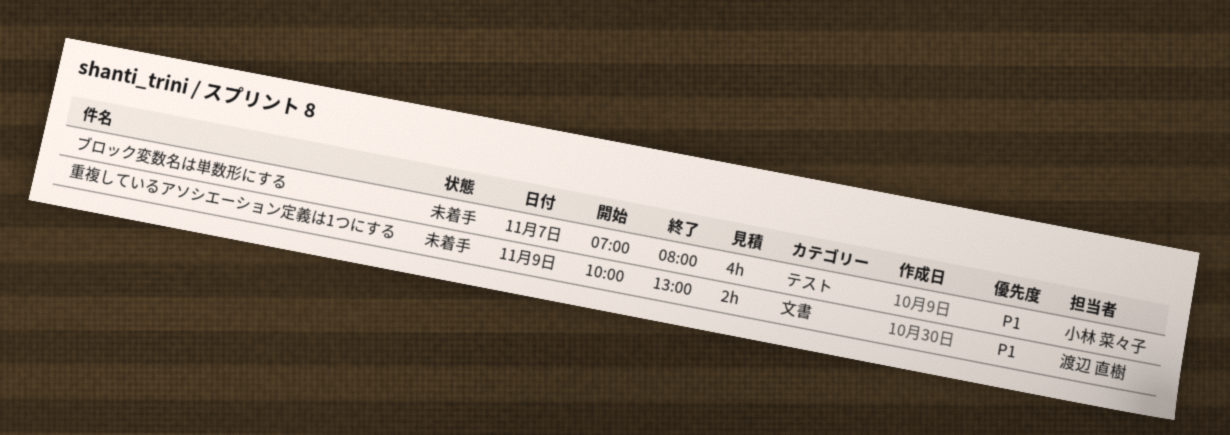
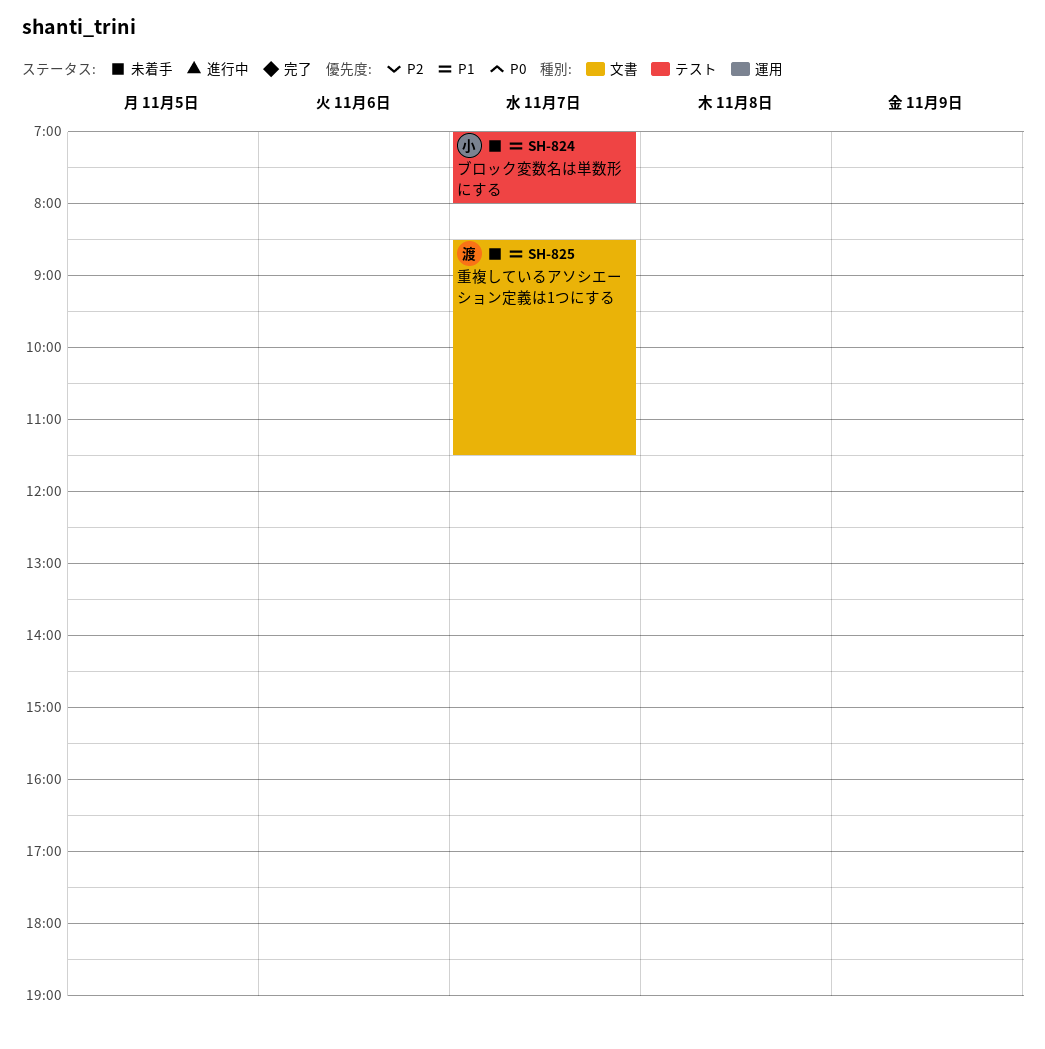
重複しているアソシエーション定義は1つにする, day: Nov 9 -> Nov 7
重複しているアソシエーション定義は1つにする, begins: 10:00 -> 08:30
重複しているアソシエーション定義は1つにする, ends: 13:00 -> 11:30

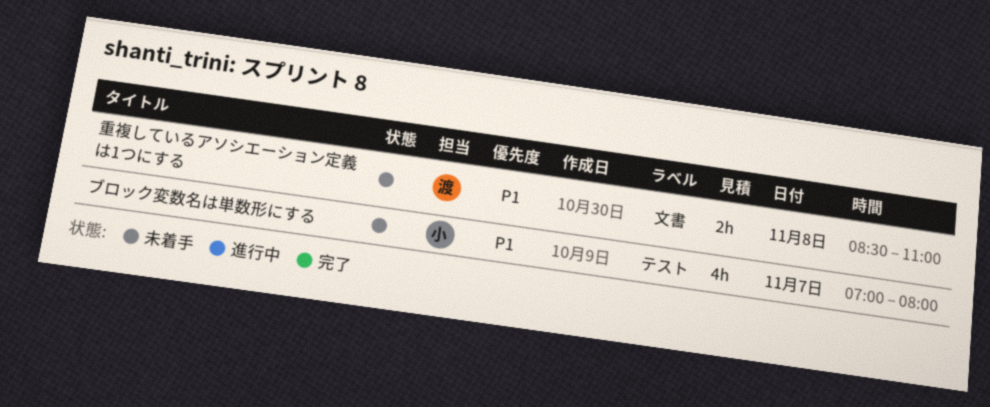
重複しているアソシエーション定義は1つにする, day: Nov 7 -> Nov 8
重複しているアソシエーション定義は1つにする, ends: 11:30 -> 11:00

